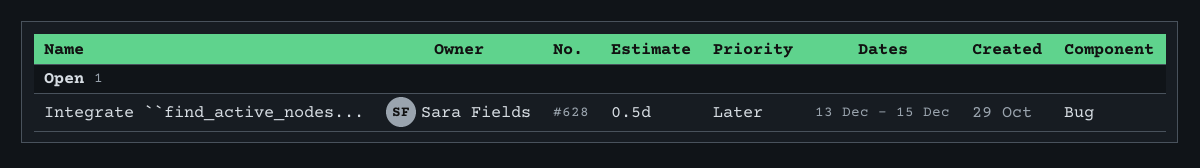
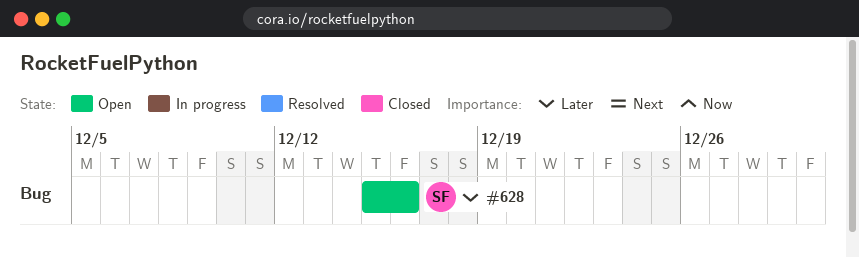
#628, start: Dec 13 -> Dec 15
#628, due: Dec 15 -> Dec 16

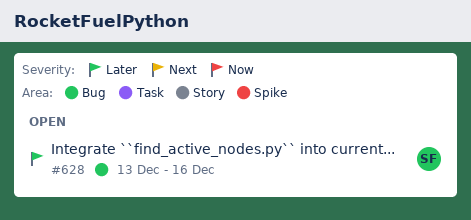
#628, start: Dec 15 -> Dec 13

